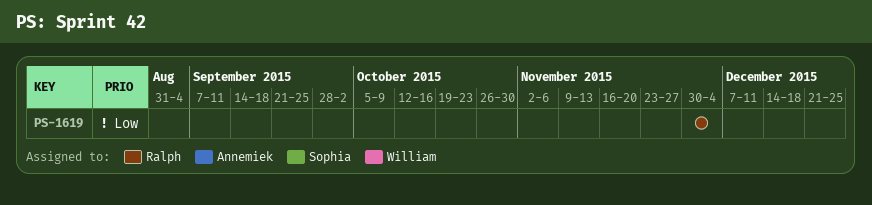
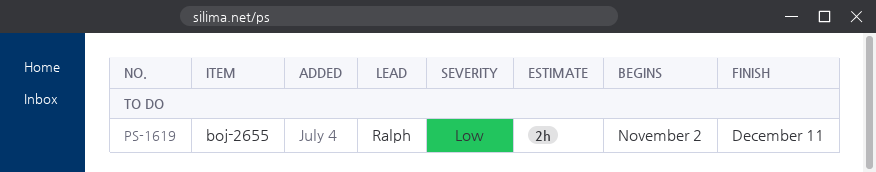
PS-1619, start: Nov 30 -> Nov 2
PS-1619, due: Dec 4 -> Dec 11

